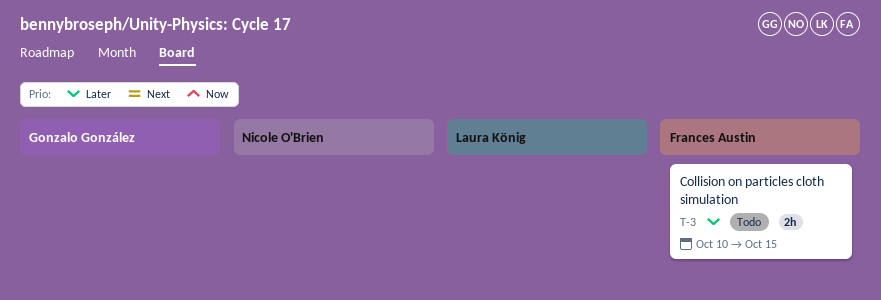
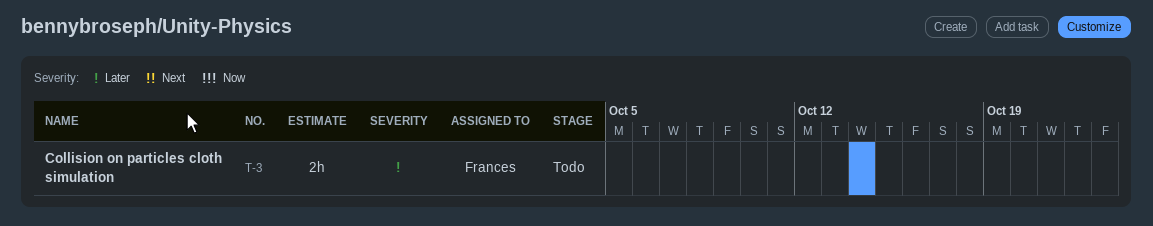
T-3, start: Oct 10 -> Oct 14
T-3, due: Oct 15 -> Oct 14

